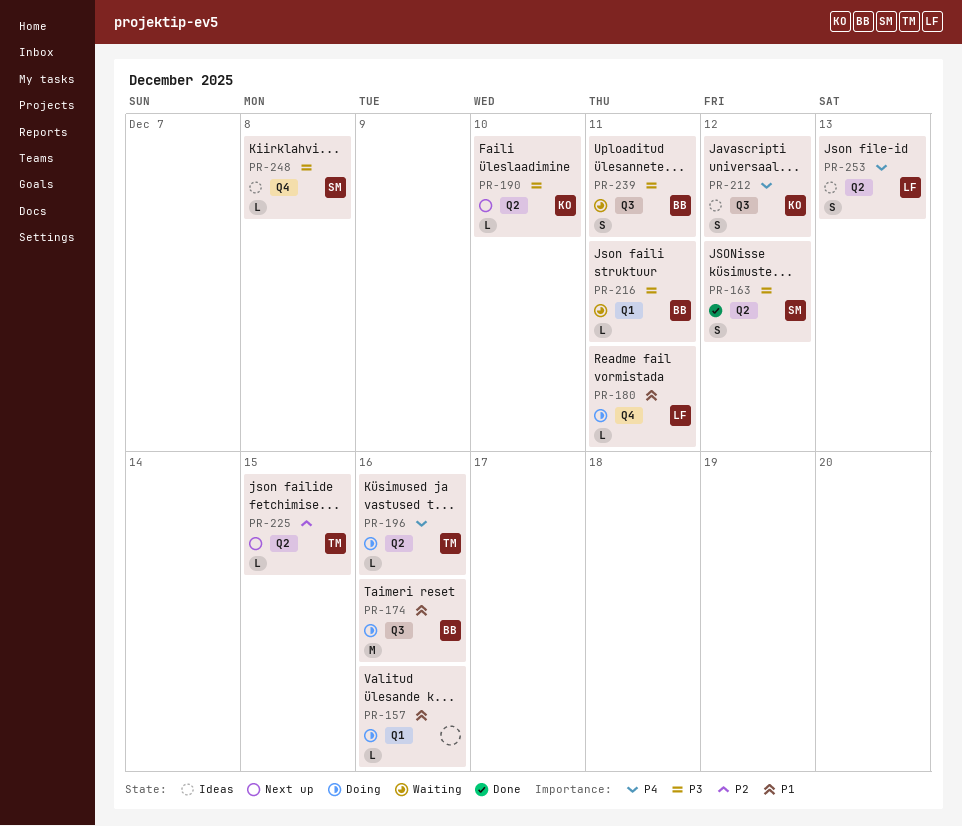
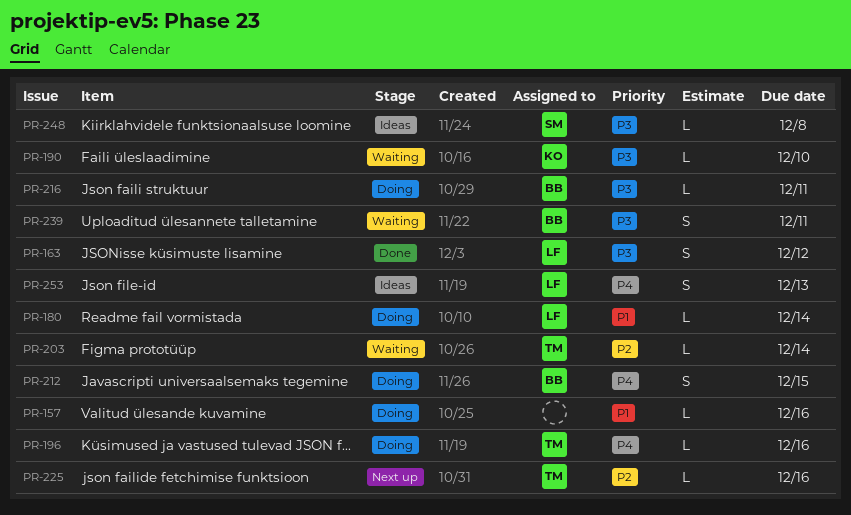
PR-163, owner: SM -> LF
PR-174: present -> none
PR-180, due: Dec 11 -> Dec 14
PR-190, status: Next up -> Waiting
PR-203: none -> present
PR-212, status: Ideas -> Doing
PR-212, owner: KO -> BB
PR-212, due: Dec 12 -> Dec 15
PR-216, status: Waiting -> Doing
PR-225, due: Dec 15 -> Dec 16

